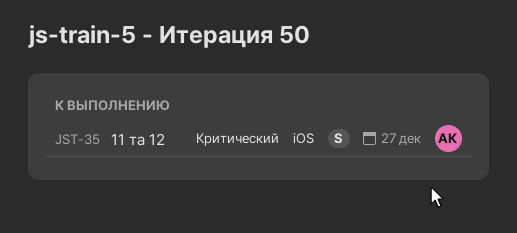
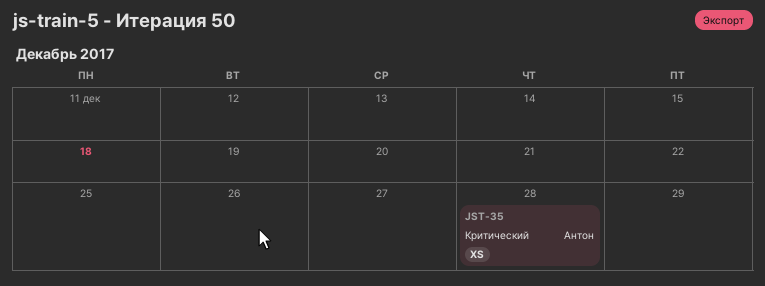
JST-35, estimate: S -> XS
JST-35, due: Dec 27 -> Dec 28

